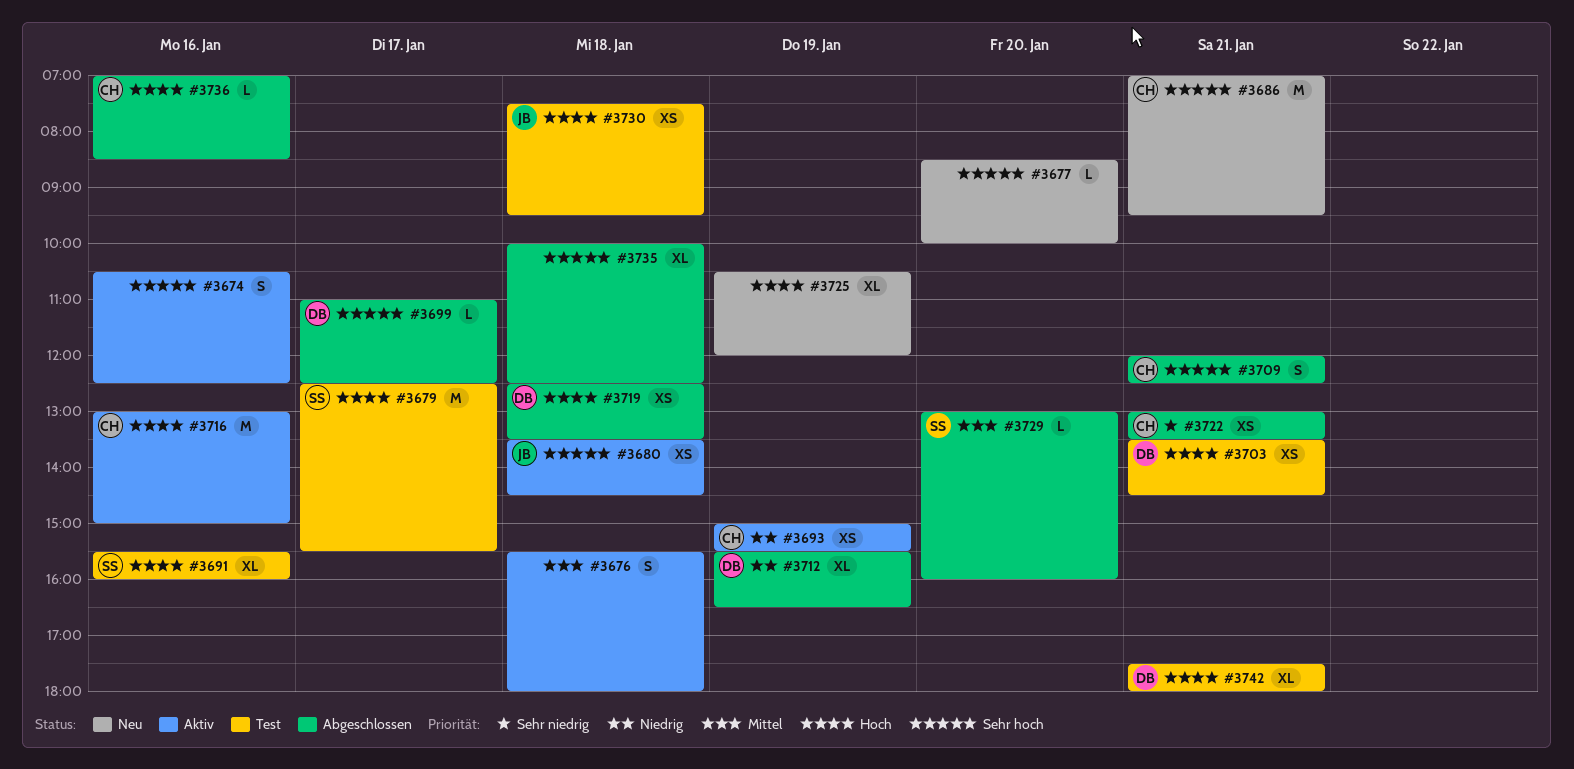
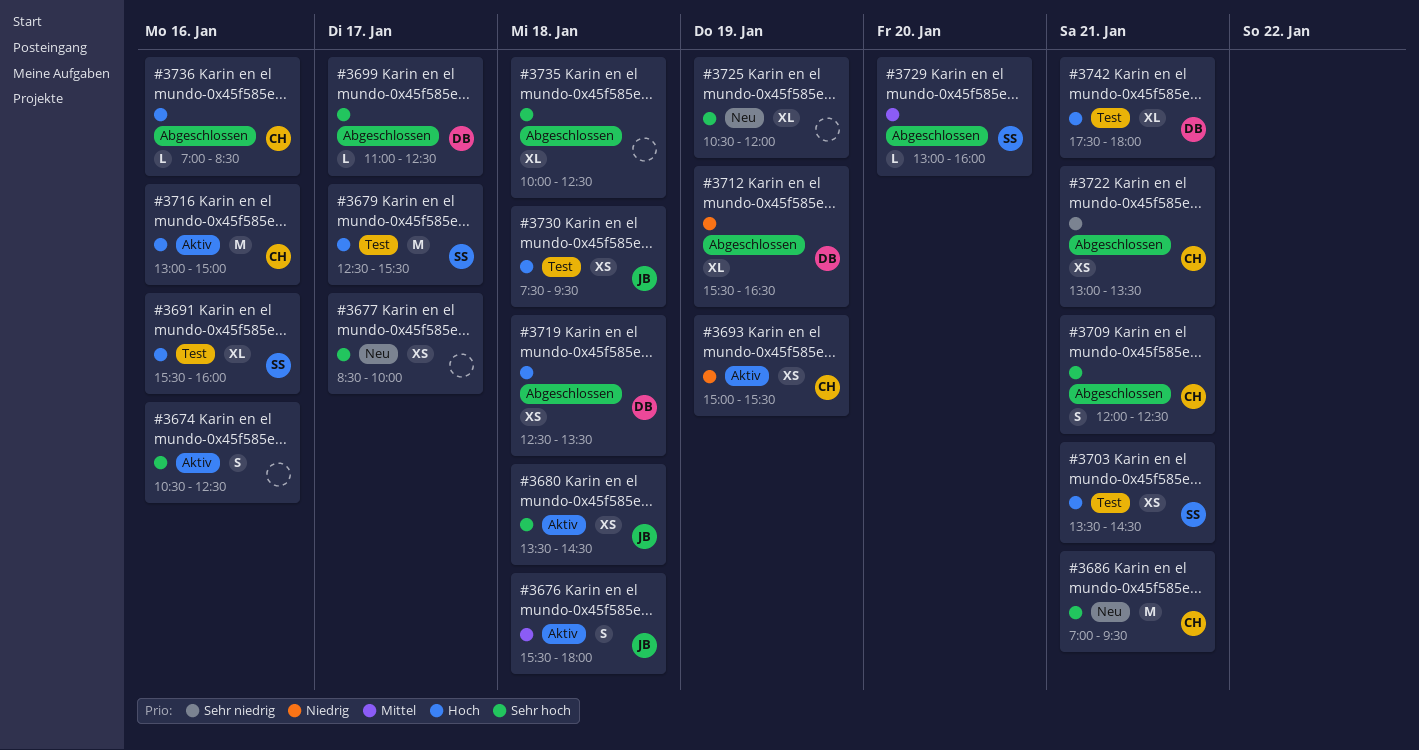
#3676, owner: none -> JB
#3677, estimate: L -> XS
#3677, day: Jan 20 -> Jan 17
#3703, owner: DB -> SS
#3725, priority: Hoch -> Sehr hoch

